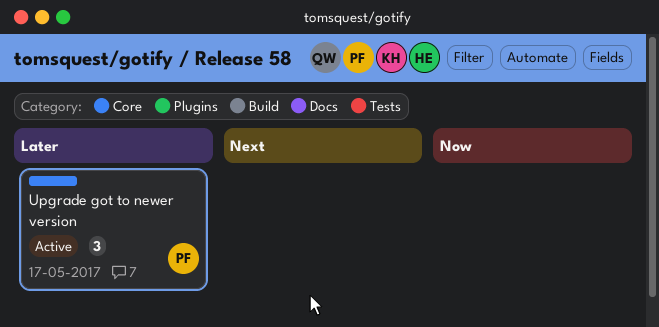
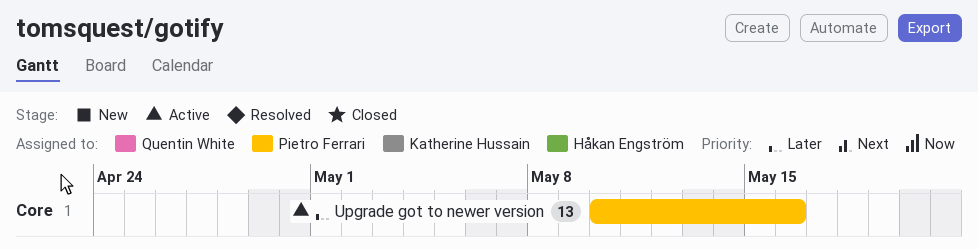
Upgrade got to newer version, estimate: 3 -> 13
Upgrade got to newer version, due: May 17 -> May 16

